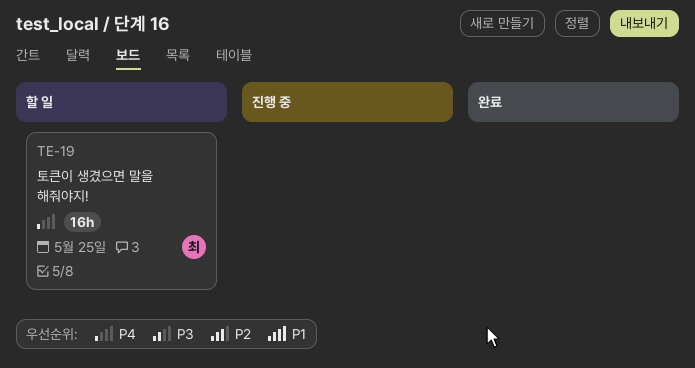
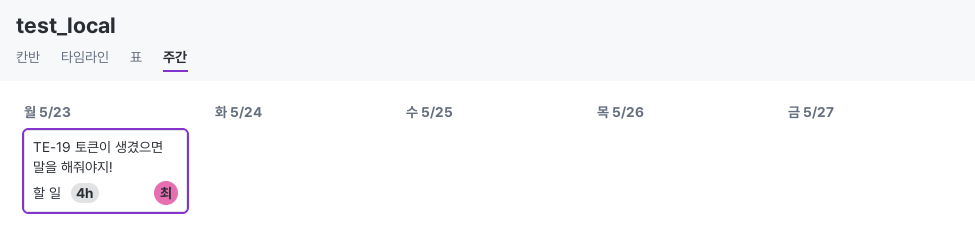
TE-19, estimate: 16h -> 4h
TE-19, due: May 25 -> May 23

